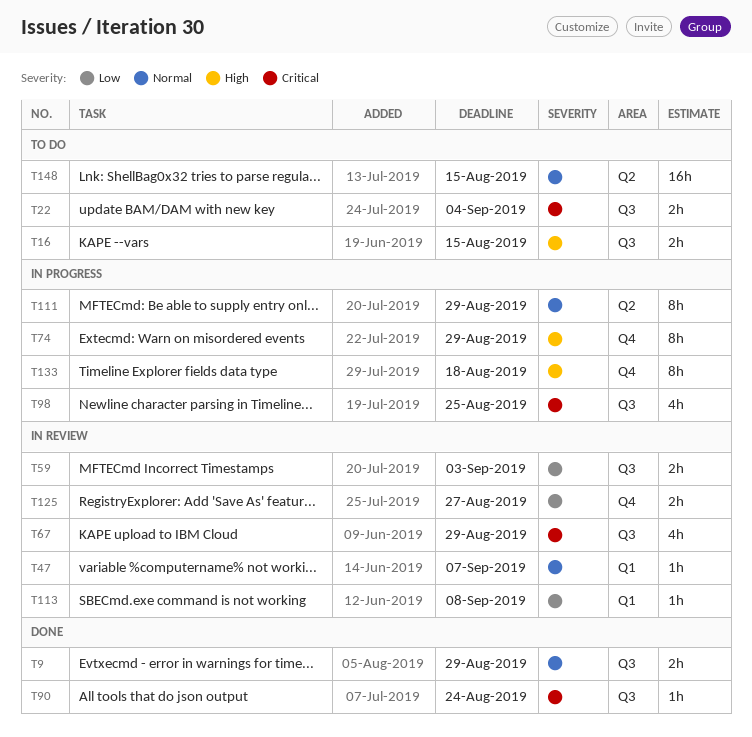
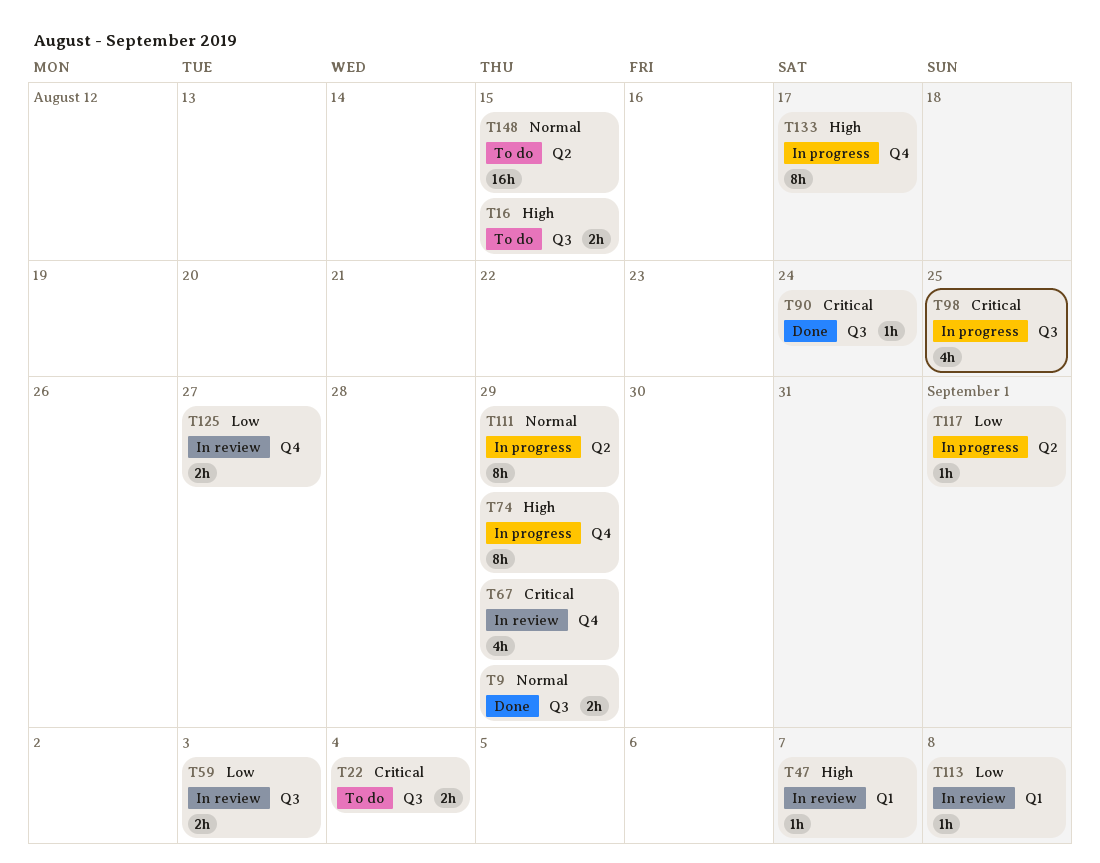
T47, priority: Normal -> High
T67, label: Q3 -> Q4
T117: none -> present
T133, due: Aug 18 -> Aug 17

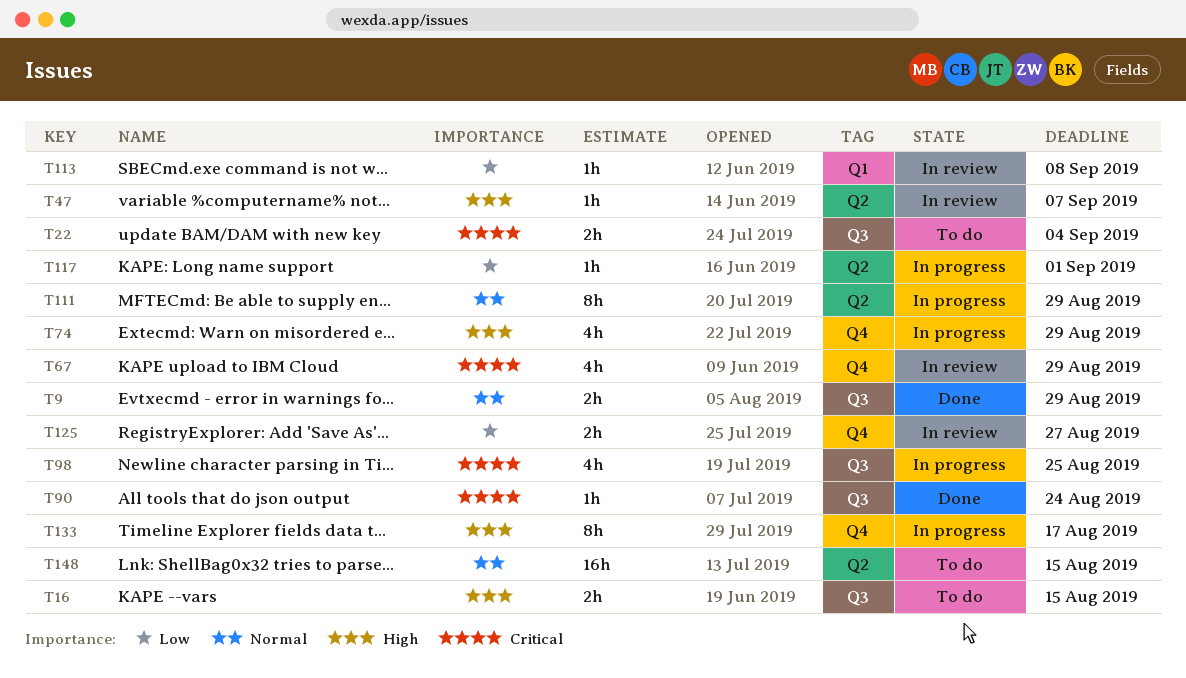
T47, label: Q1 -> Q2
T59: present -> none
T74, estimate: 8h -> 4h

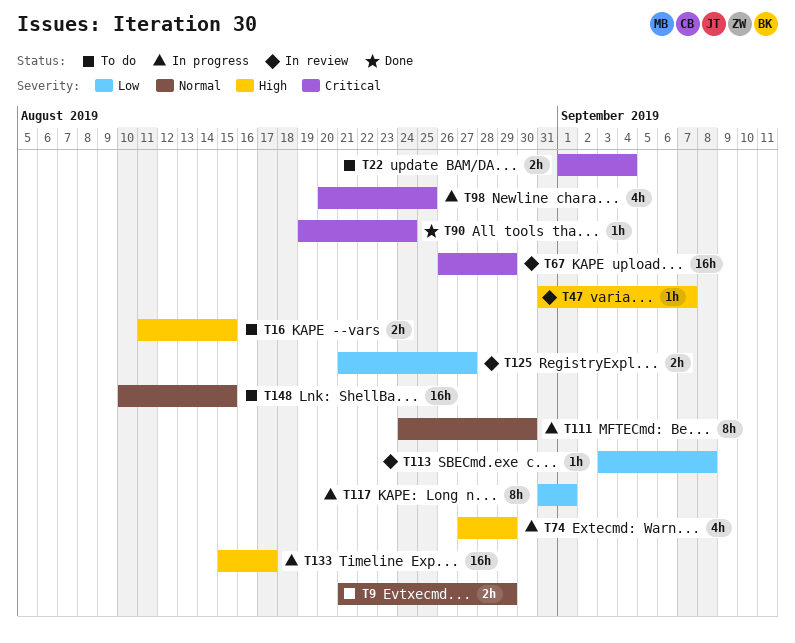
T9, status: Done -> To do
T67, estimate: 4h -> 16h
T111, due: Aug 29 -> Aug 30
T117, estimate: 1h -> 8h
T133, estimate: 8h -> 16h

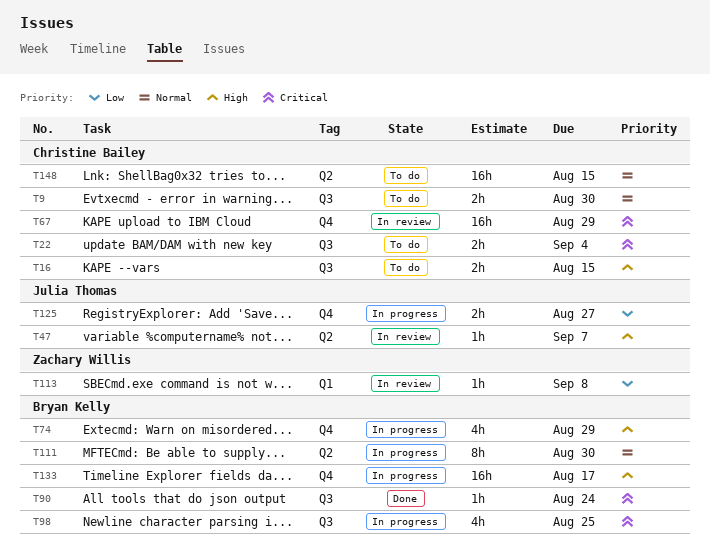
T9, due: Aug 29 -> Aug 30
T117: present -> none
T125, status: In review -> In progress

